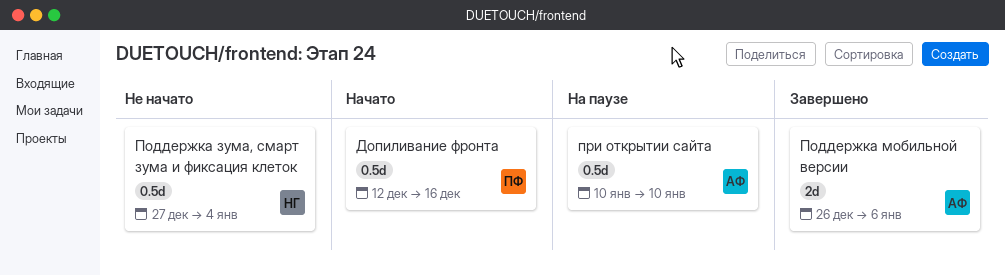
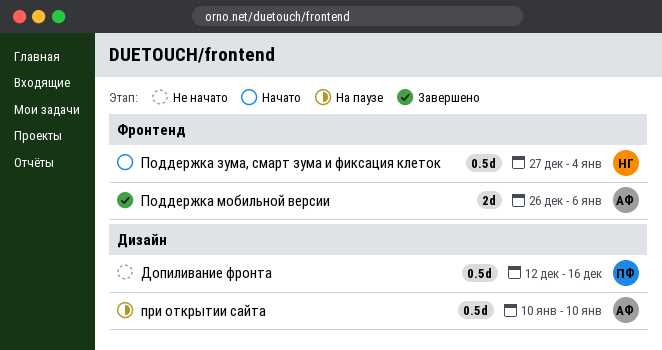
Допиливание фронта, status: Начато -> Не начато
Поддержка зума, смарт зума и фиксация клеток, status: Не начато -> Начато

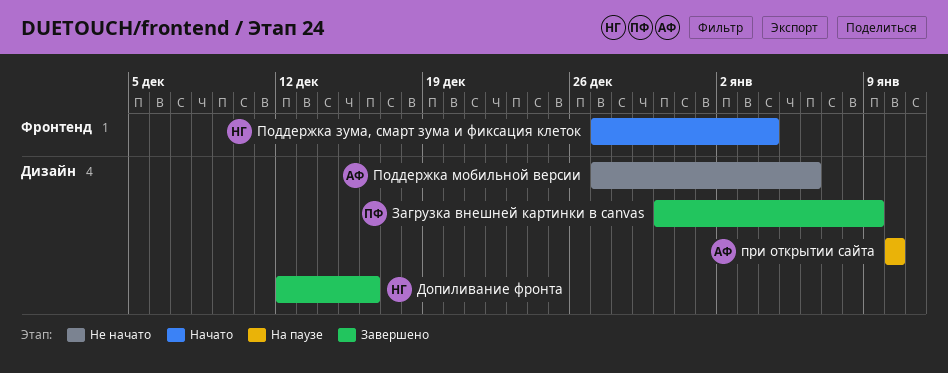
Допиливание фронта, status: Не начато -> Завершено
Допиливание фронта, owner: ПФ -> НГ
Загрузка внешней картинки в canvas: none -> present
Поддержка мобильной версии, status: Завершено -> Не начато
Поддержка мобильной версии, label: Фронтенд -> Дизайн
Поддержка мобильной версии, start: Dec 26 -> Dec 27

